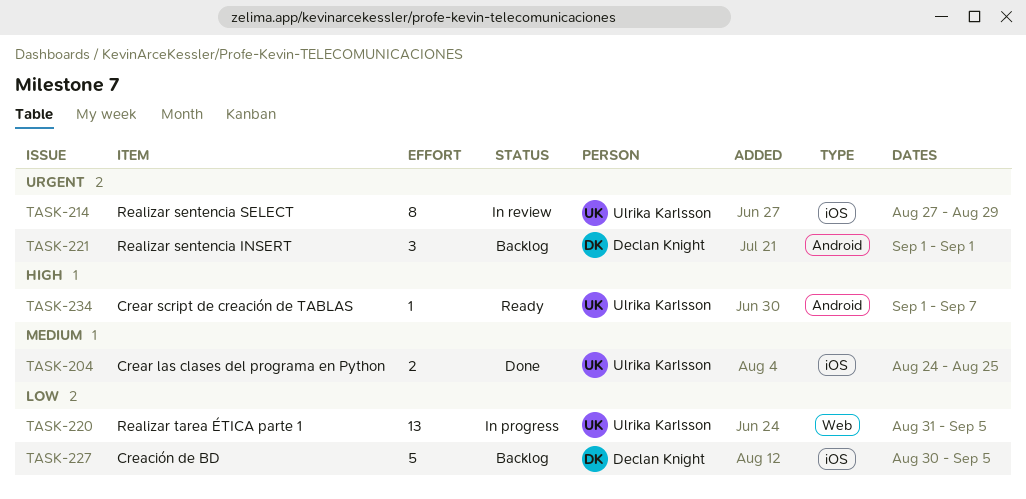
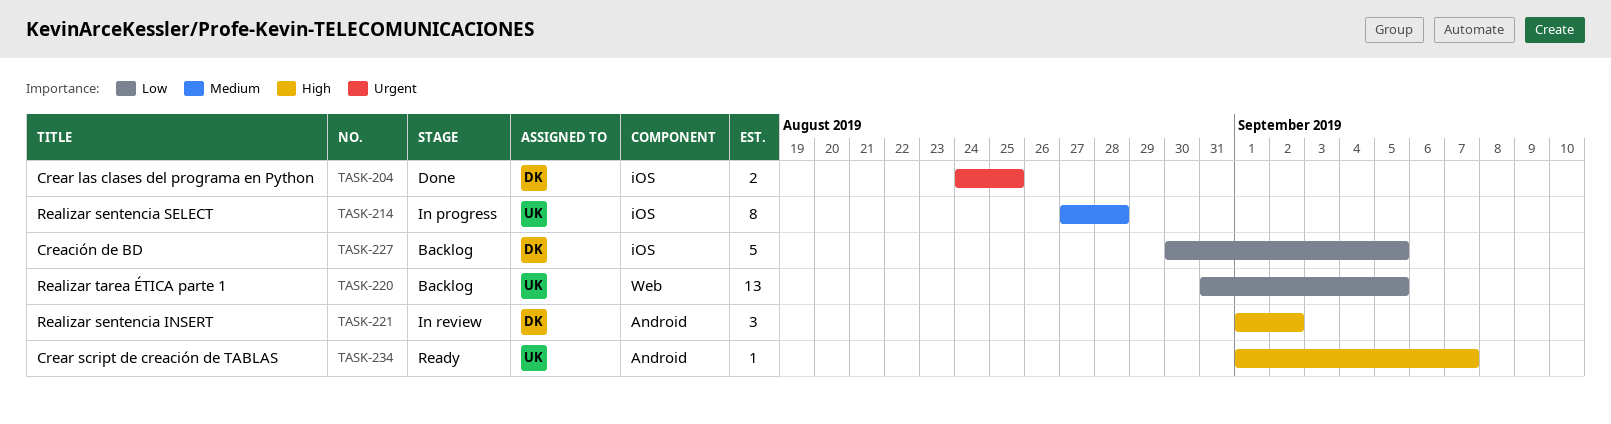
TASK-204, owner: Ulrika Karlsson -> Declan Knight
TASK-204, priority: Medium -> Urgent
TASK-214, status: In review -> In progress
TASK-214, priority: Urgent -> Medium
TASK-214, due: Aug 29 -> Aug 28
TASK-220, status: In progress -> Backlog
TASK-221, status: Backlog -> In review
TASK-221, priority: Urgent -> High
TASK-221, due: Sep 1 -> Sep 2

